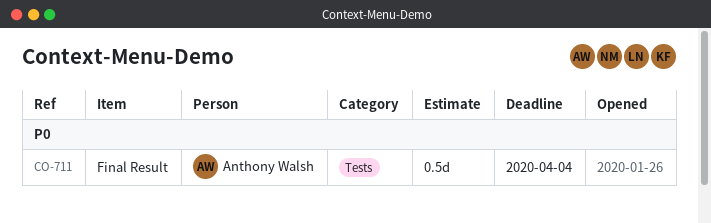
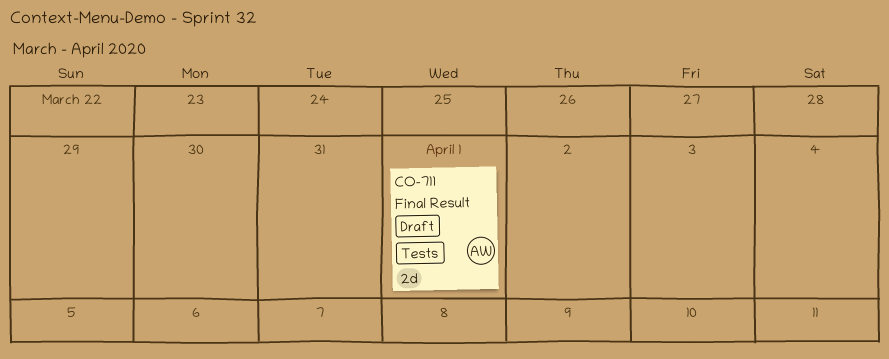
CO-711, estimate: 0.5d -> 2d
CO-711, due: Apr 4 -> Apr 1

